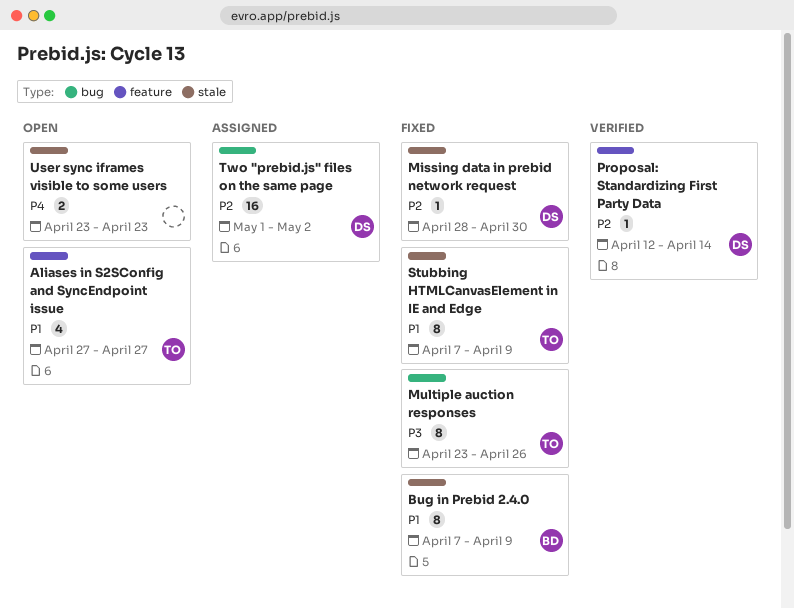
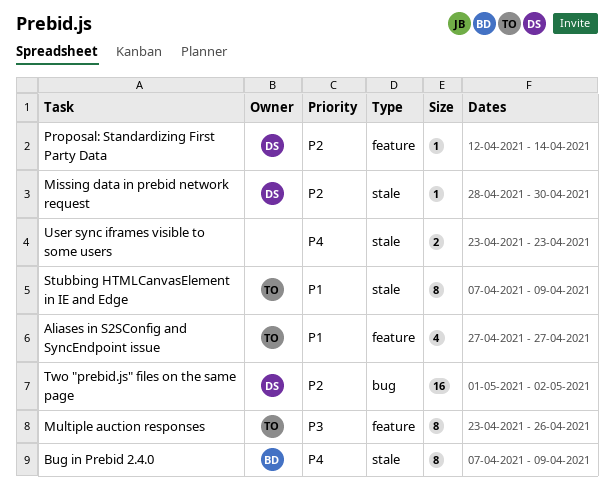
Bug in Prebid 2.4.0, priority: P1 -> P4
Multiple auction responses, label: bug -> feature

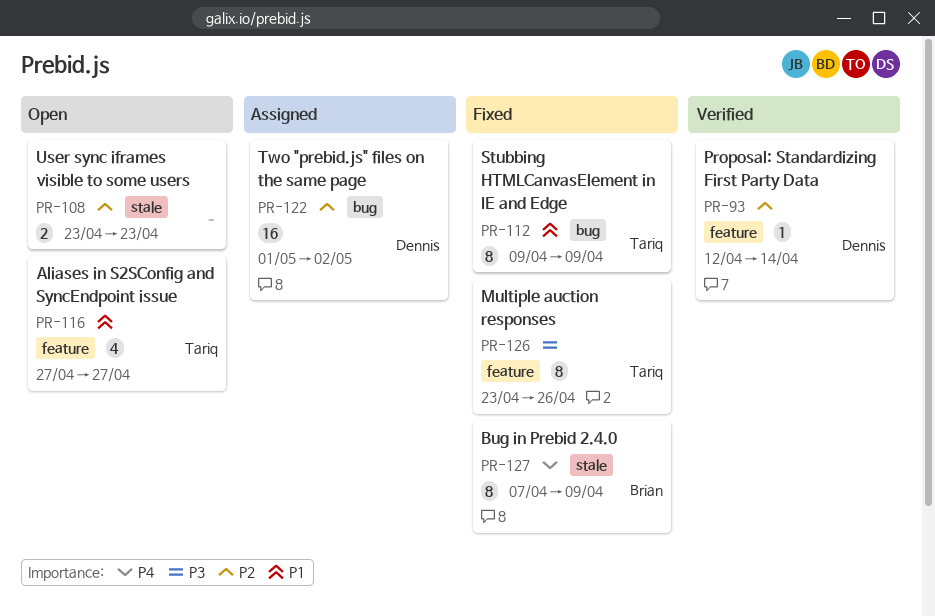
Missing data in prebid network request: present -> none
Stubbing HTMLCanvasElement in IE and Edge, label: stale -> bug
Stubbing HTMLCanvasElement in IE and Edge, start: Apr 7 -> Apr 9
User sync iframes visible to some users, priority: P4 -> P2

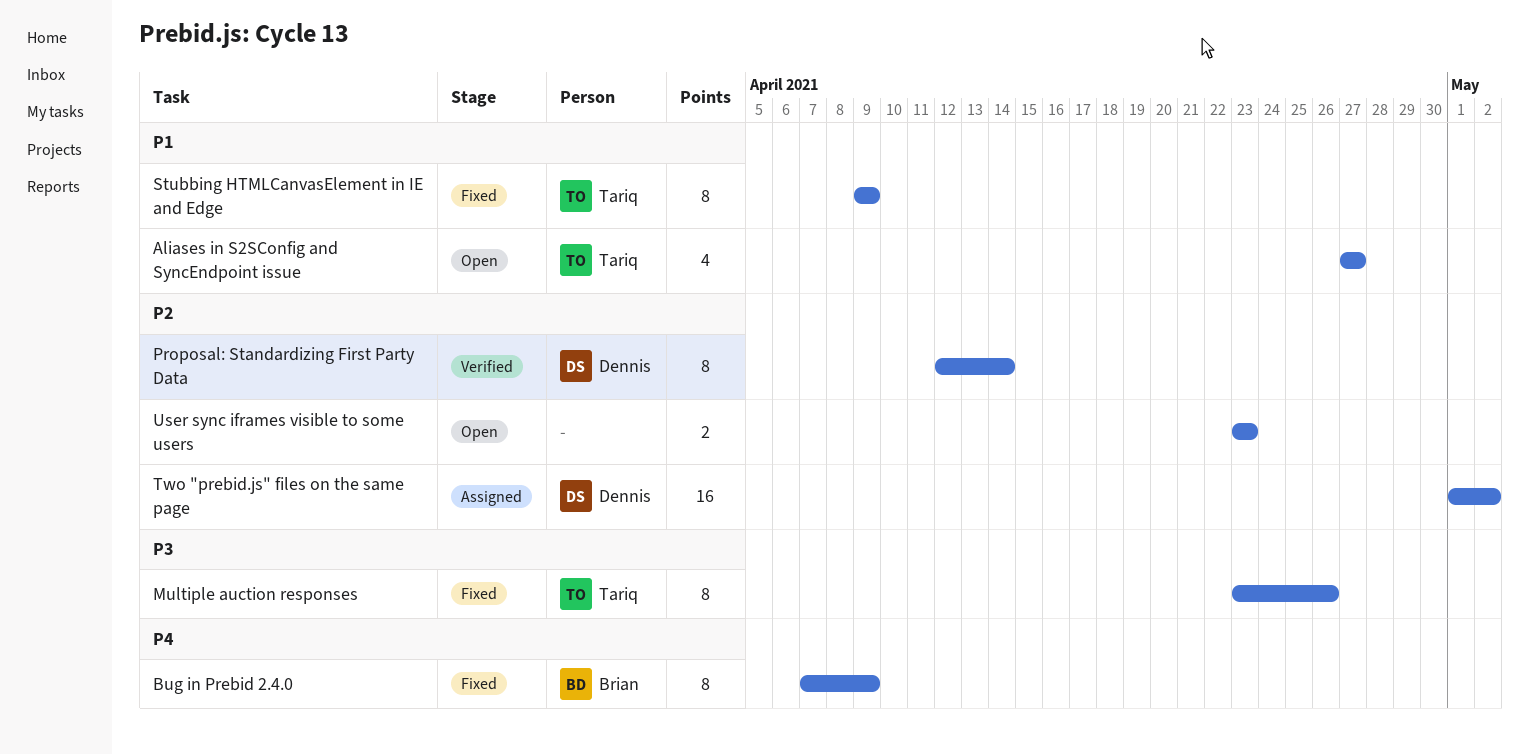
Proposal: Standardizing First Party Data, estimate: 1 -> 8

